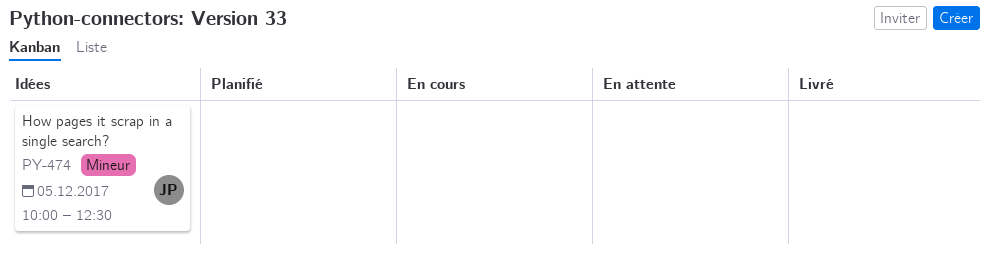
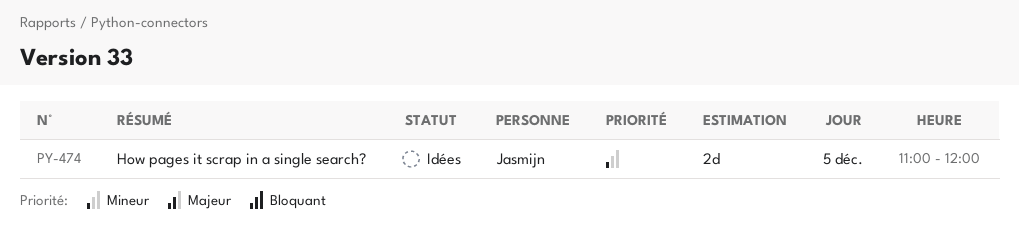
PY-474, begins: 10:00 -> 11:00
PY-474, ends: 12:30 -> 12:00

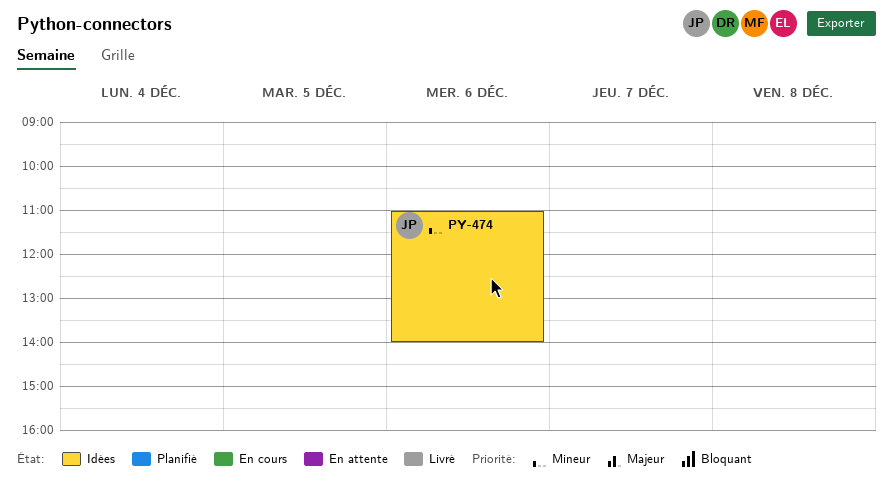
PY-474, day: Dec 5 -> Dec 6
PY-474, ends: 12:00 -> 14:00

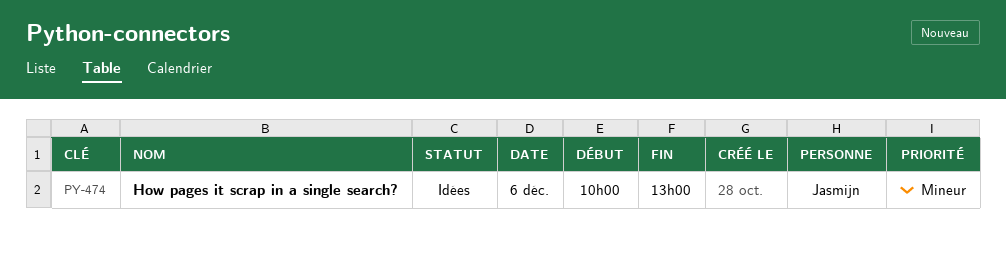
PY-474, begins: 11:00 -> 10:00
PY-474, ends: 14:00 -> 13:00

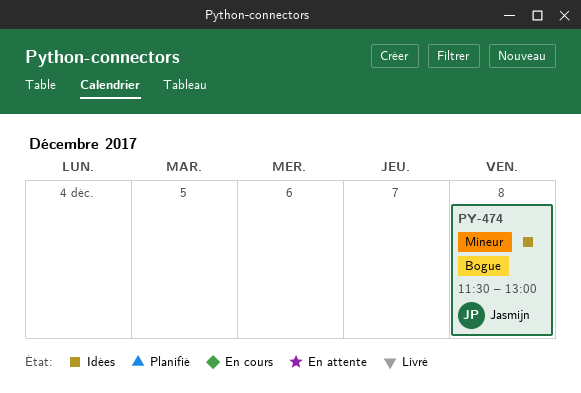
PY-474, day: Dec 6 -> Dec 8
PY-474, begins: 10:00 -> 11:30

